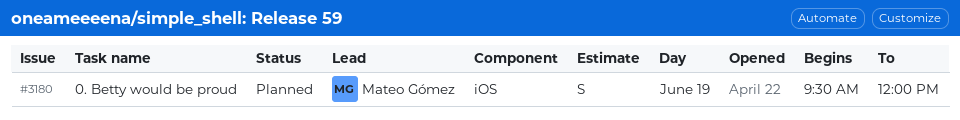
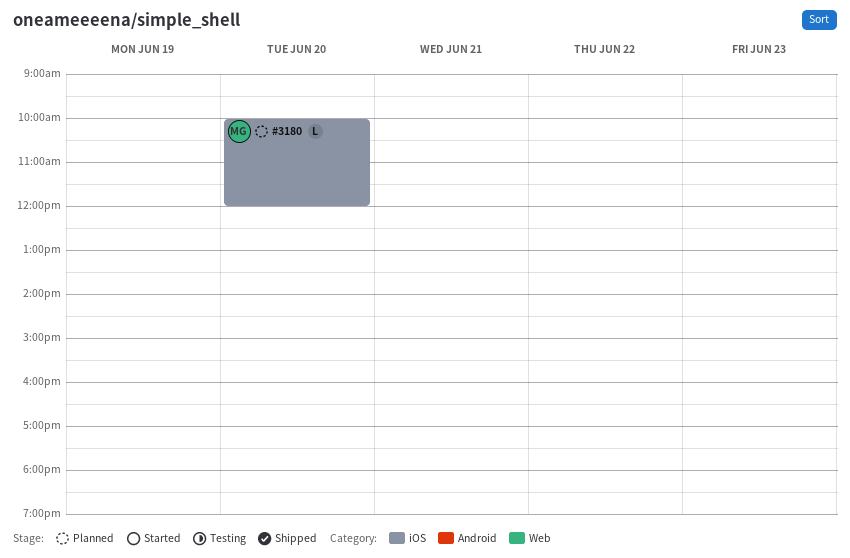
#3180, estimate: S -> L
#3180, day: Jun 19 -> Jun 20
#3180, begins: 09:30 -> 10:00

